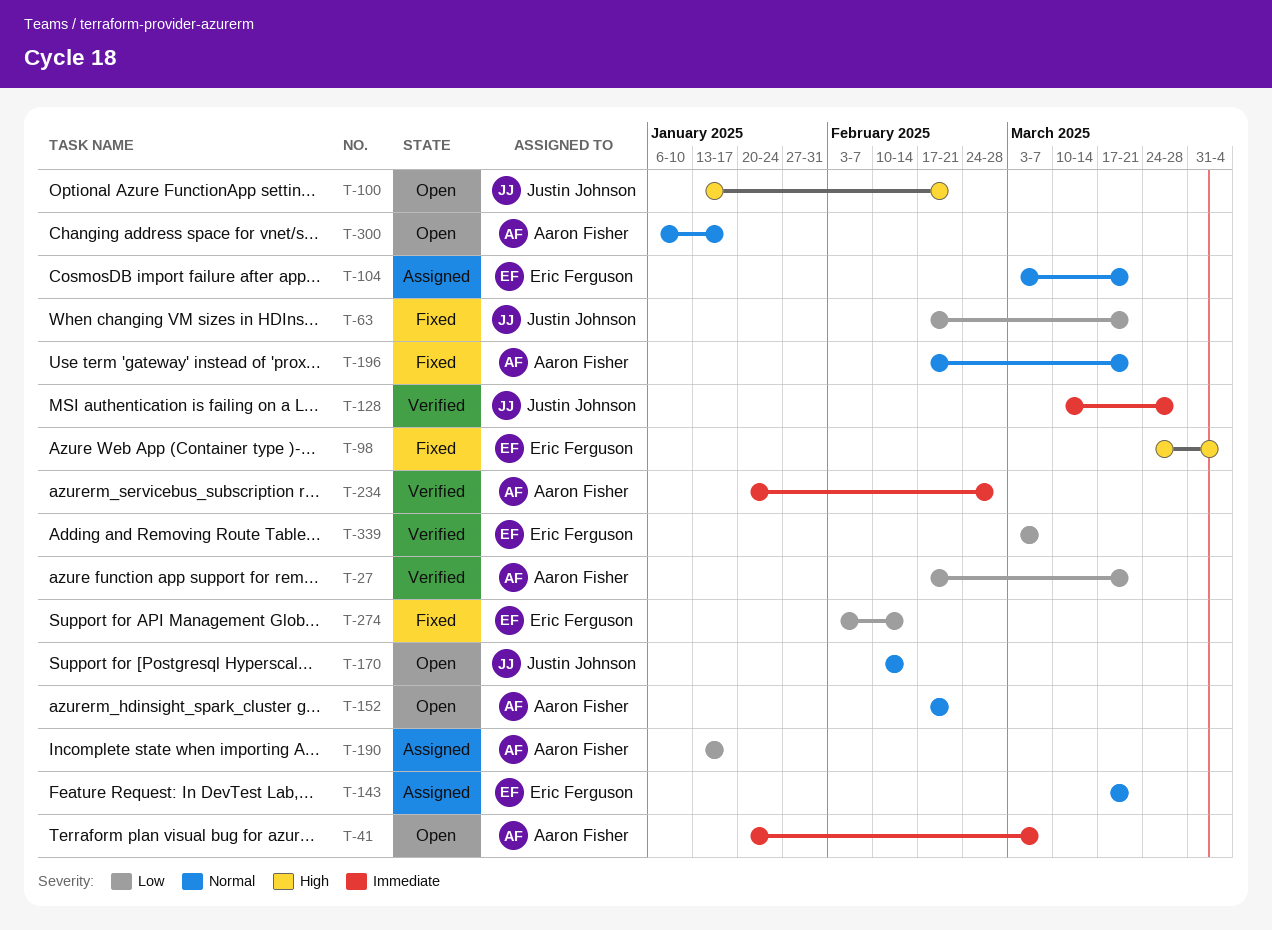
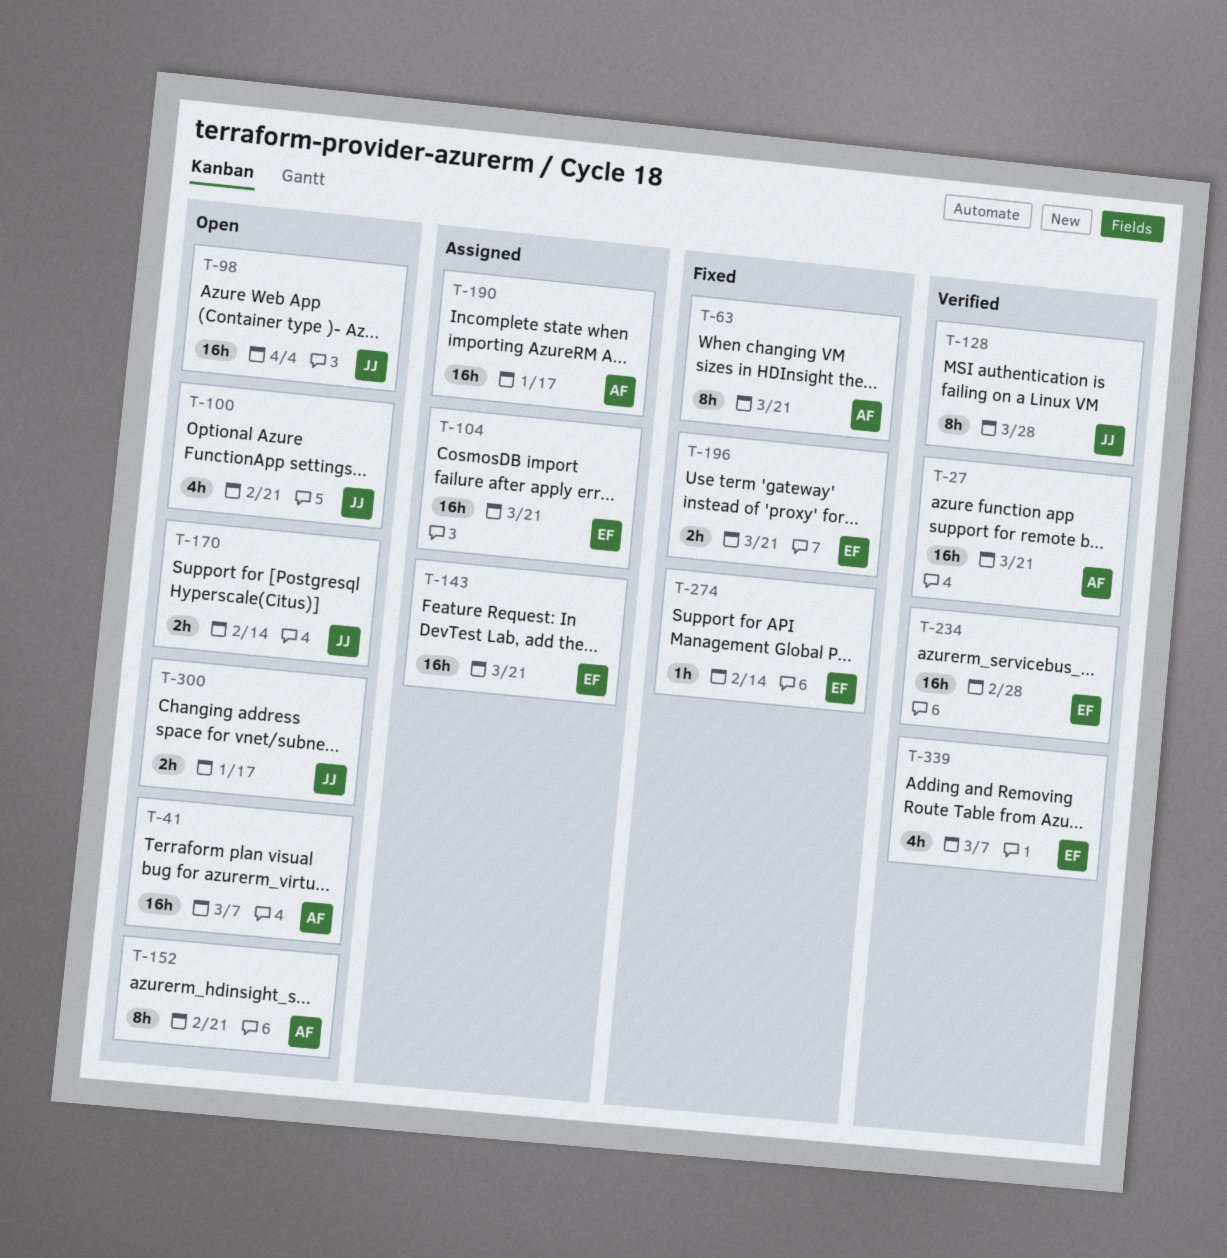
T-63, owner: Justin Johnson -> Aaron Fisher
T-98, status: Fixed -> Open
T-98, owner: Eric Ferguson -> Justin Johnson
T-196, owner: Aaron Fisher -> Eric Ferguson
T-234, owner: Aaron Fisher -> Eric Ferguson
T-300, owner: Aaron Fisher -> Justin Johnson

